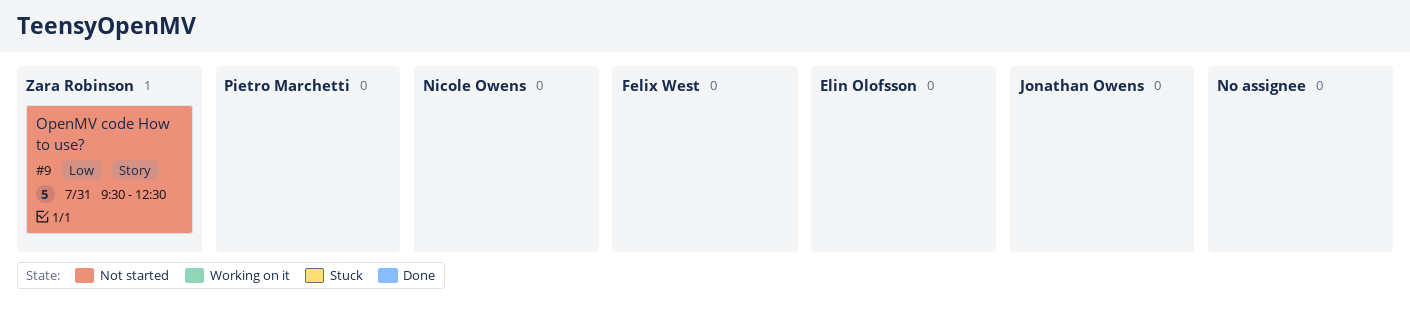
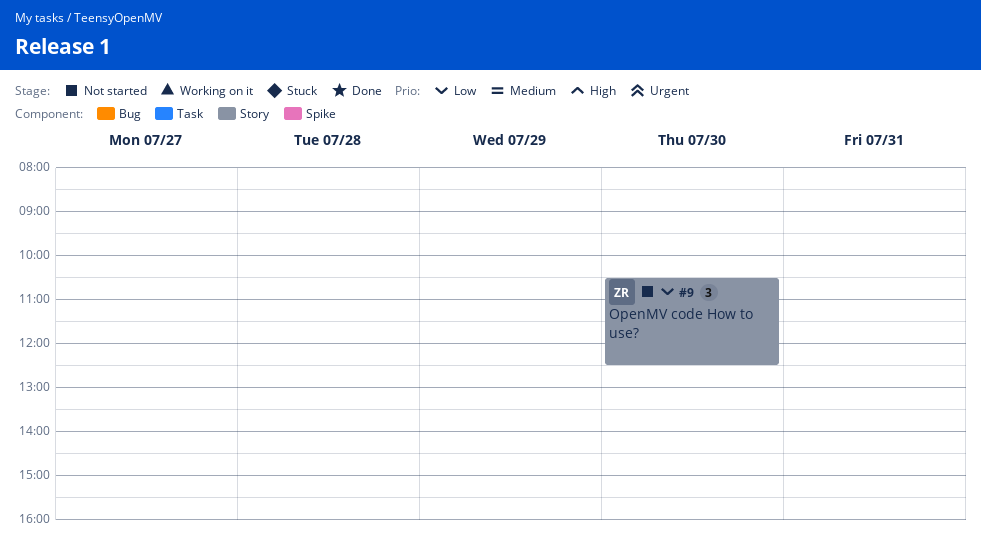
#9, estimate: 5 -> 3
#9, day: Jul 31 -> Jul 30
#9, begins: 09:30 -> 10:30

